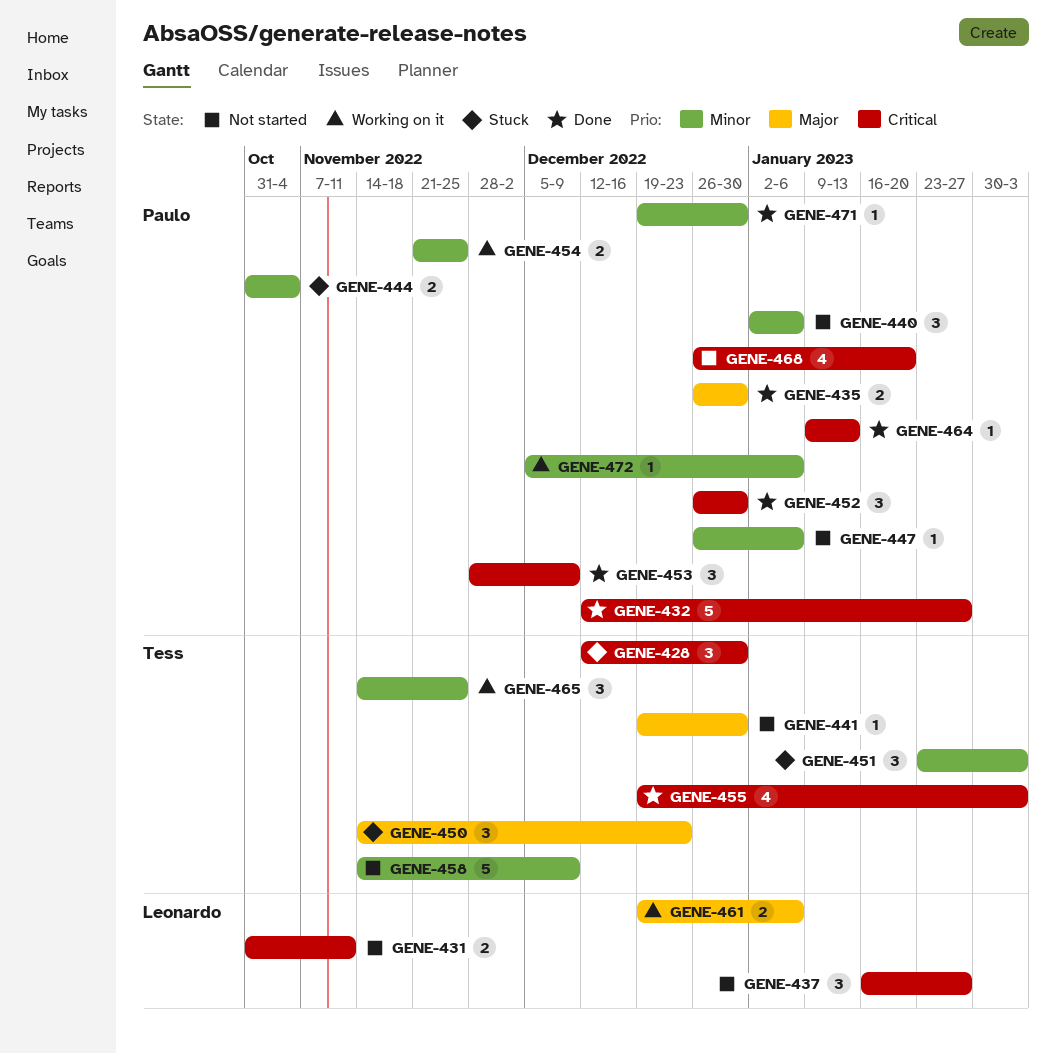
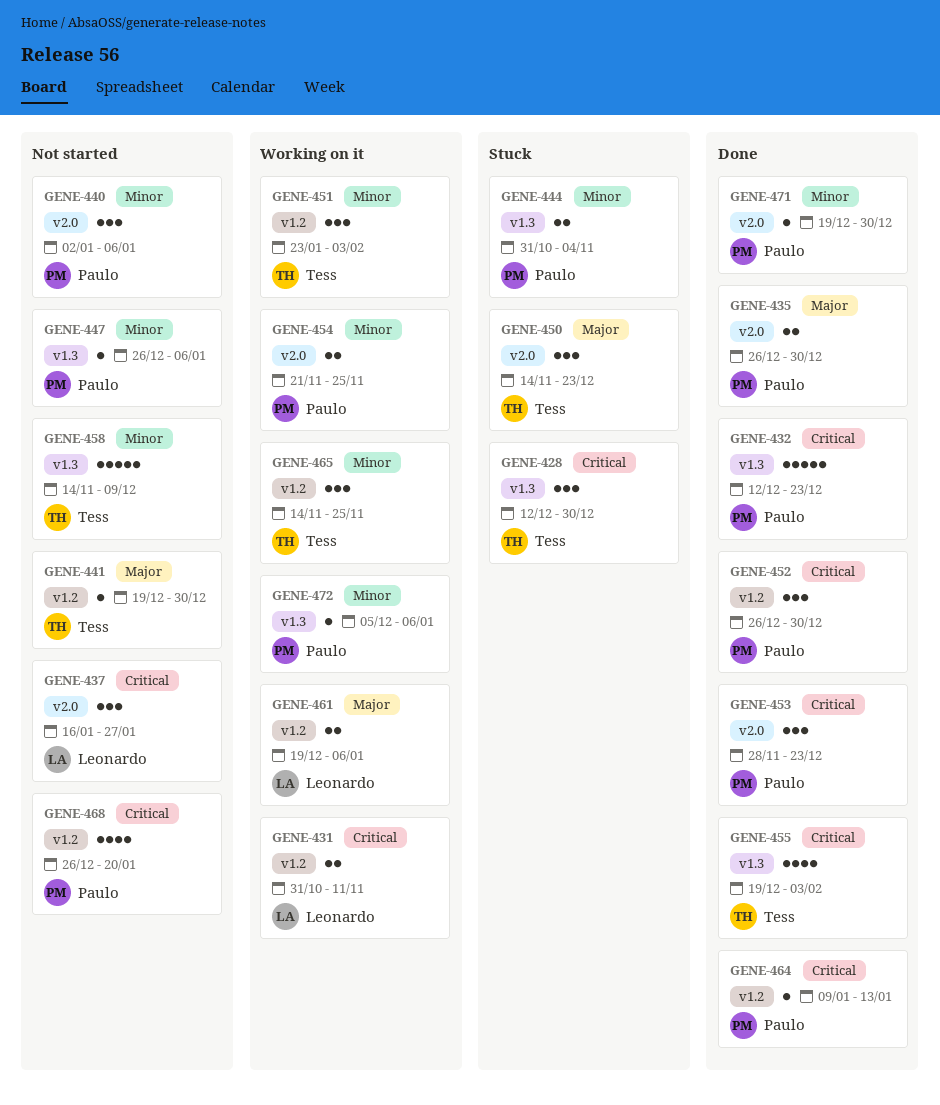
GENE-431, status: Not started -> Working on it
GENE-432, due: Jan 27 -> Dec 23
GENE-451, status: Stuck -> Working on it
GENE-453, due: Dec 9 -> Dec 23

